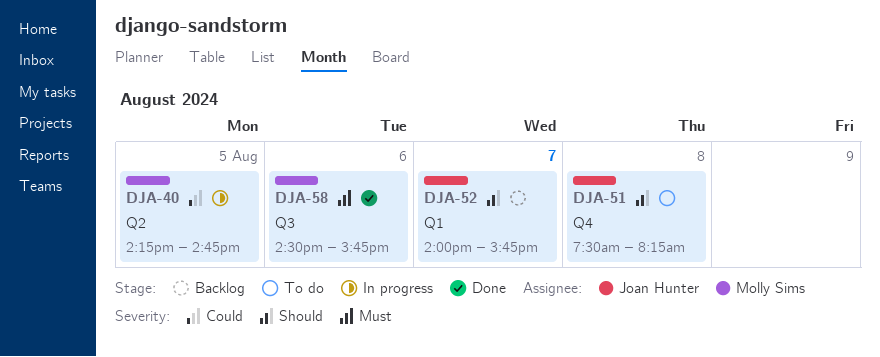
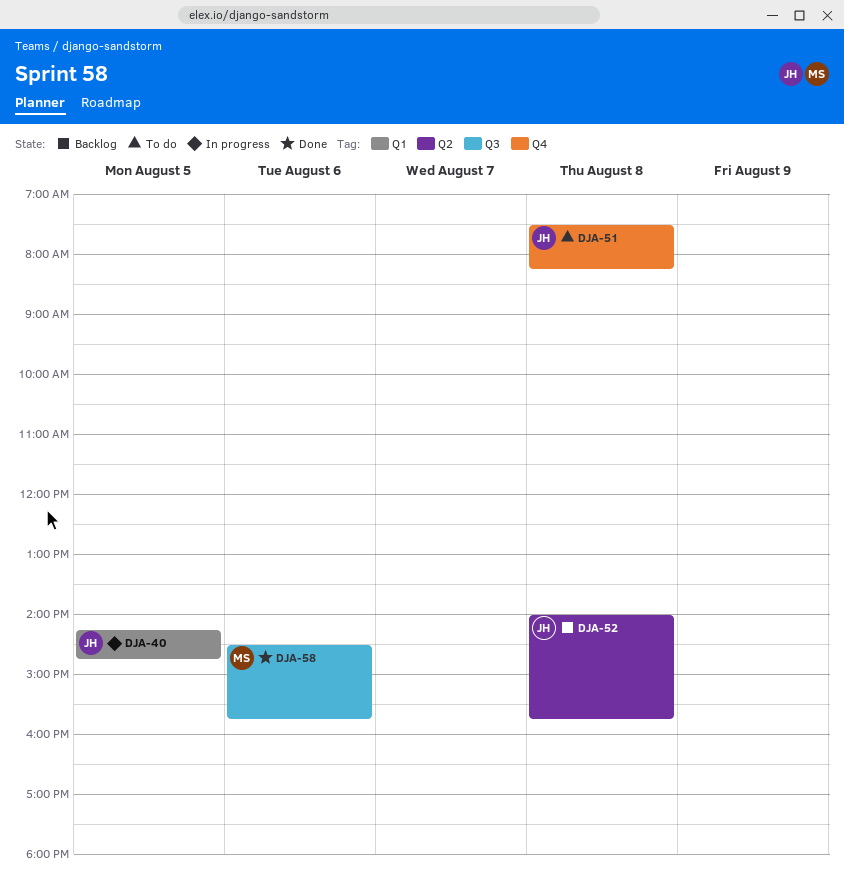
DJA-40, owner: Molly Sims -> Joan Hunter
DJA-40, label: Q2 -> Q1
DJA-52, label: Q1 -> Q2
DJA-52, day: Aug 7 -> Aug 8

